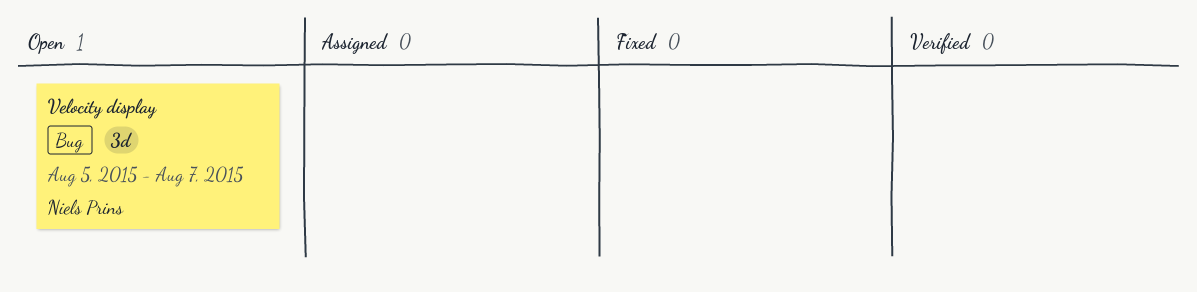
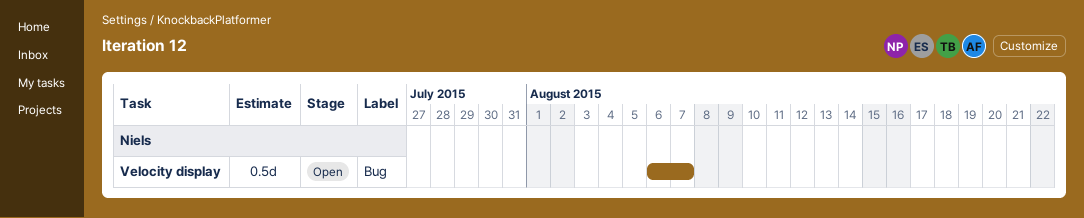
Velocity display, estimate: 3d -> 0.5d
Velocity display, start: Aug 5 -> Aug 6

